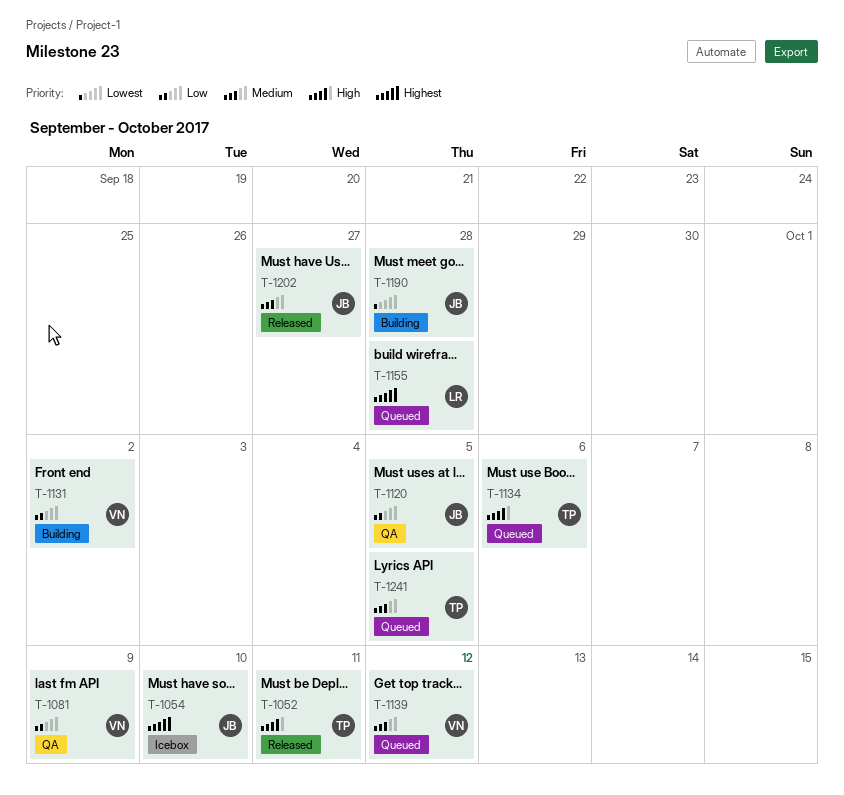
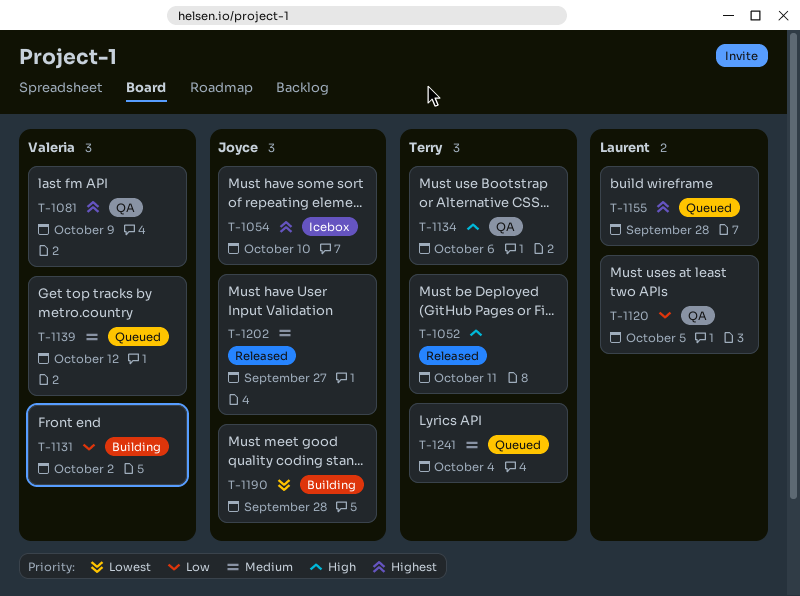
T-1081, priority: Low -> Highest
T-1120, owner: Joyce -> Laurent
T-1134, status: Queued -> QA
T-1241, due: Oct 5 -> Oct 4

